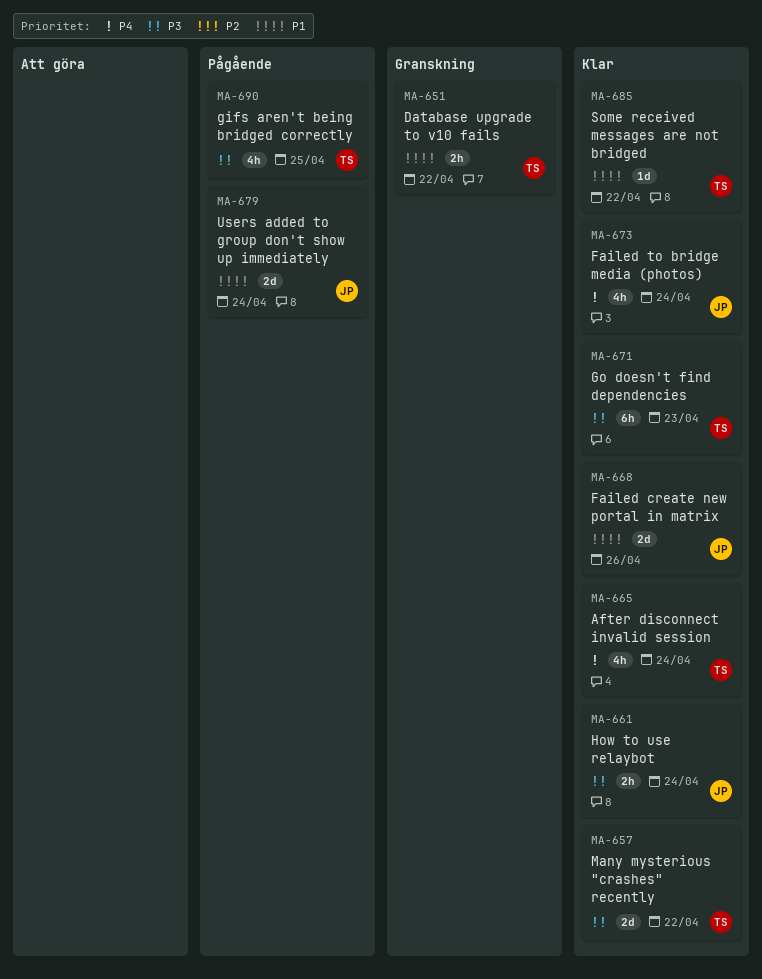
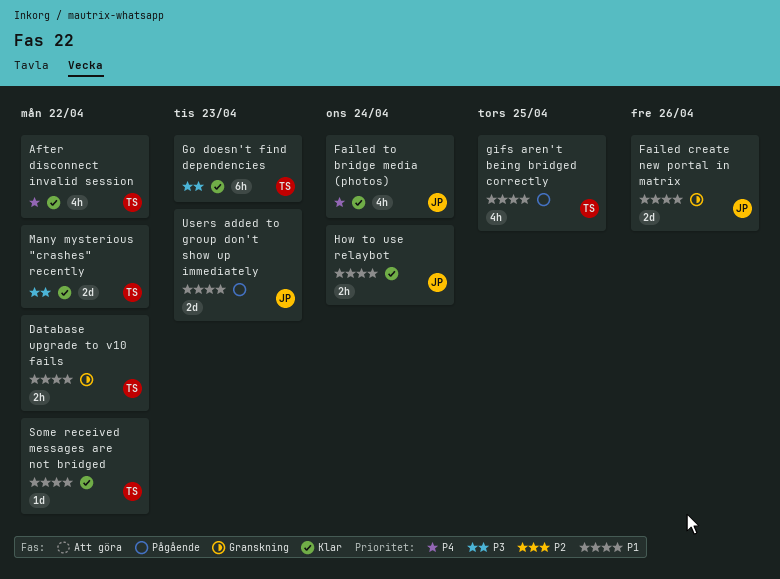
After disconnect invalid session, due: Apr 24 -> Apr 22
Failed create new portal in matrix, status: Klar -> Granskning
gifs aren't being bridged correctly, priority: P3 -> P1
How to use relaybot, priority: P3 -> P1
Users added to group don't show up immediately, due: Apr 24 -> Apr 23

